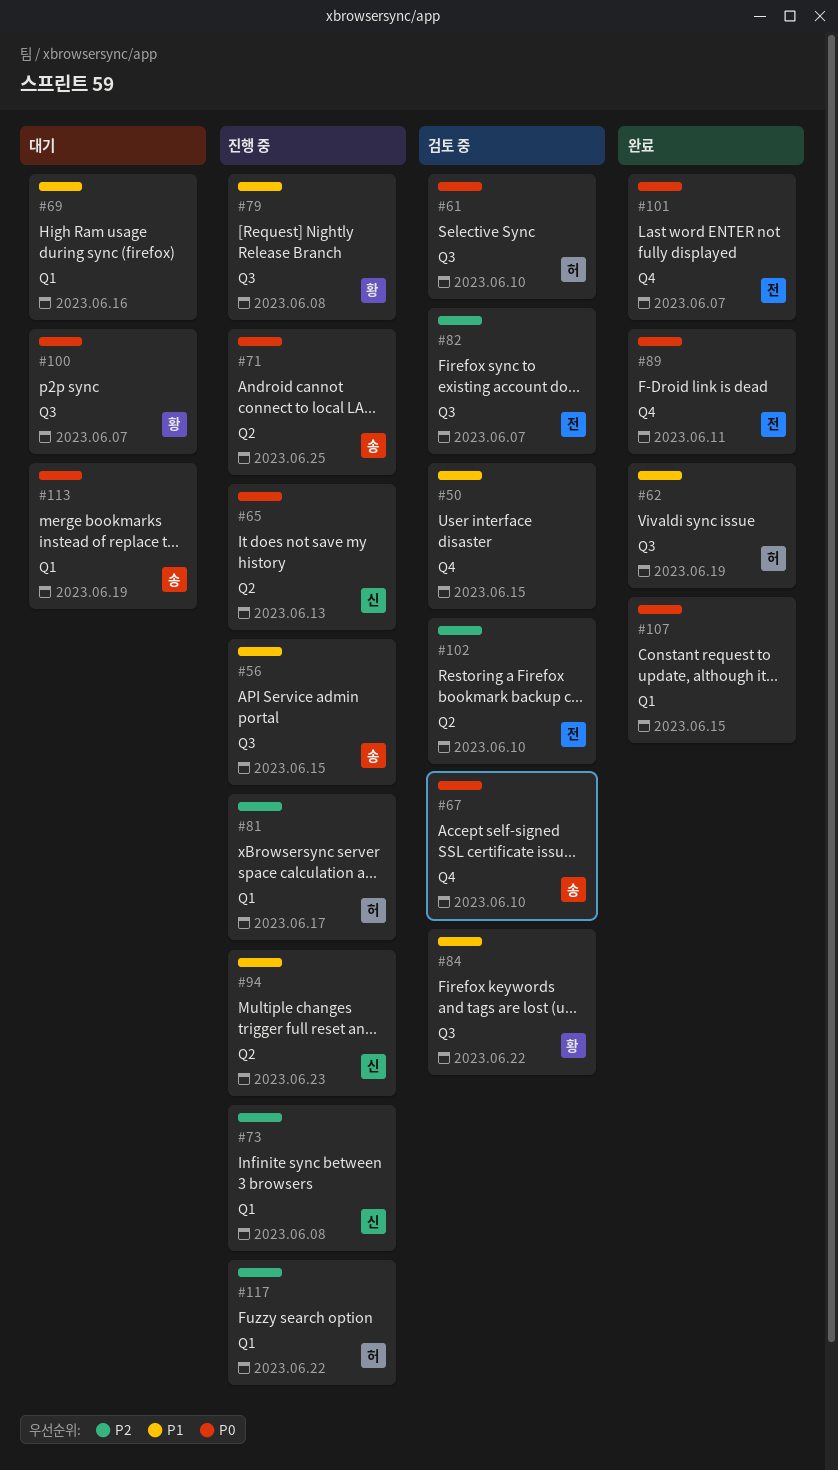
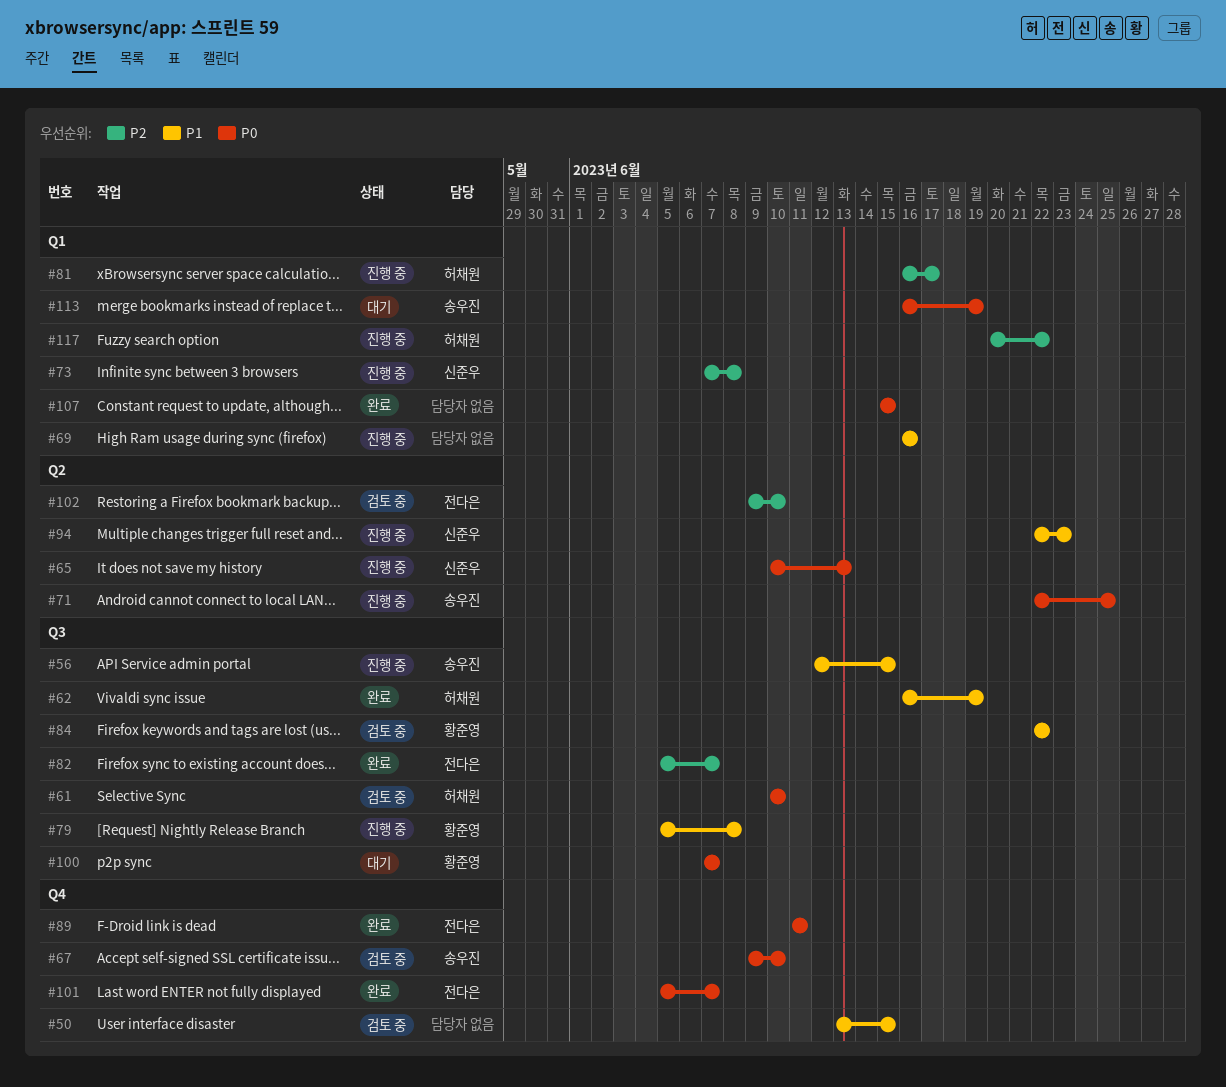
#69, status: 대기 -> 진행 중
#82, status: 검토 중 -> 완료

